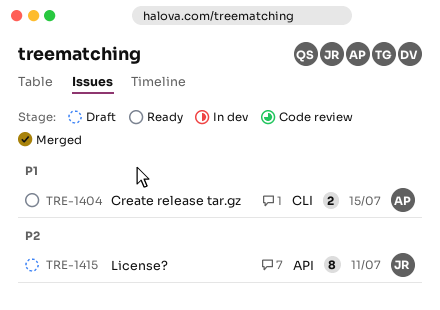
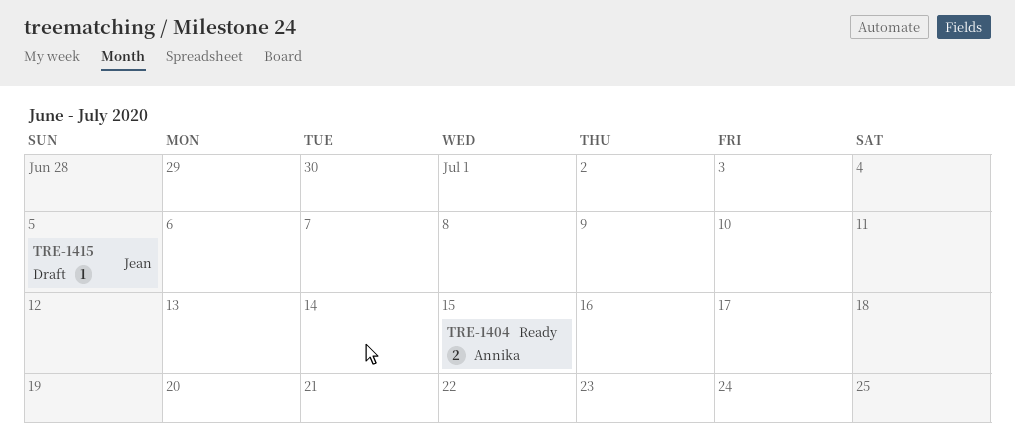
TRE-1415, estimate: 8 -> 1
TRE-1415, due: Jul 11 -> Jul 5

